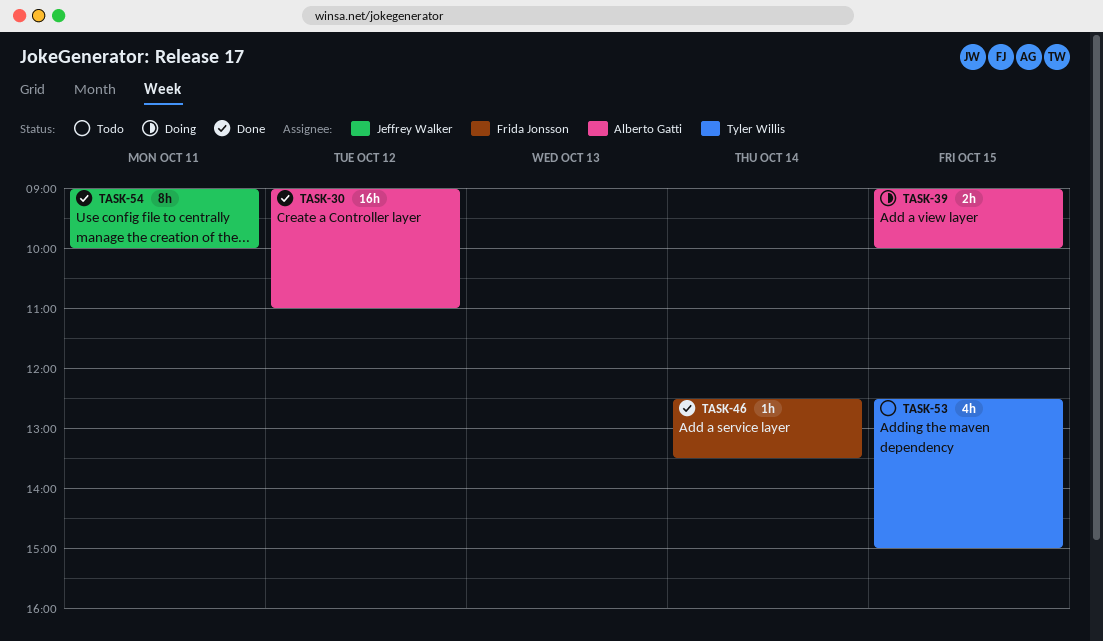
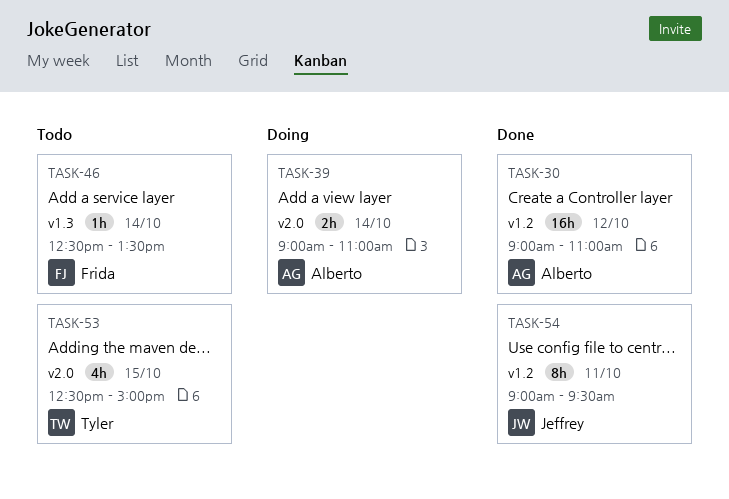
TASK-39, day: Oct 15 -> Oct 14
TASK-39, ends: 10:00 -> 11:00
TASK-46, status: Done -> Todo
TASK-54, ends: 10:00 -> 09:30

